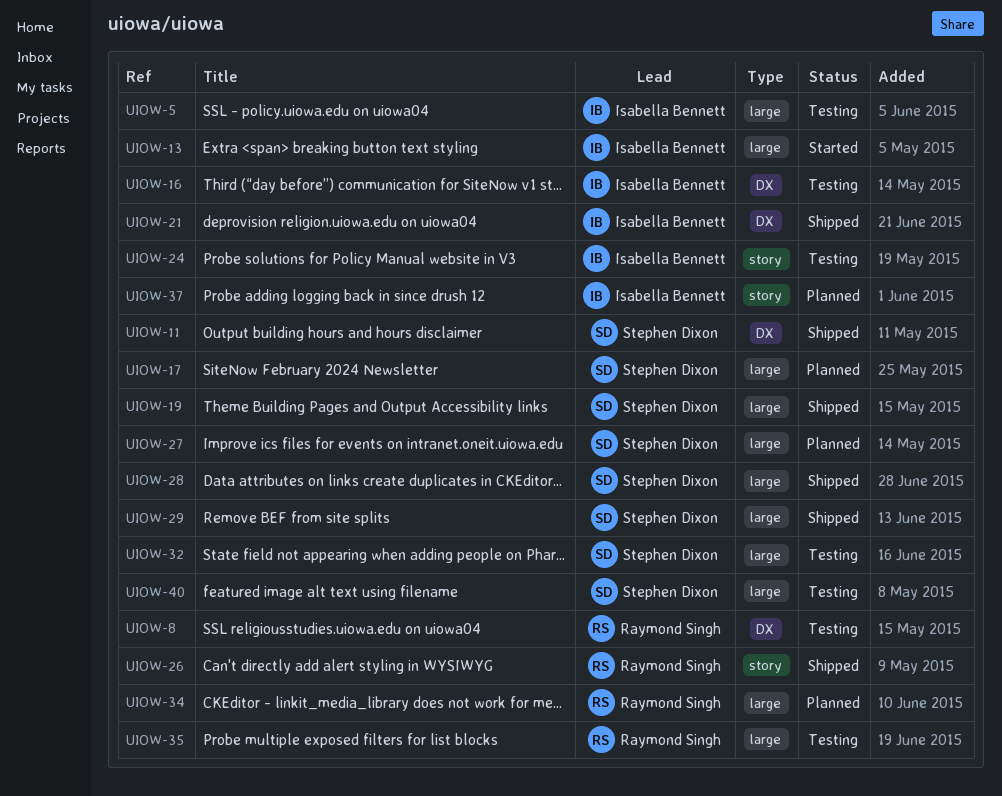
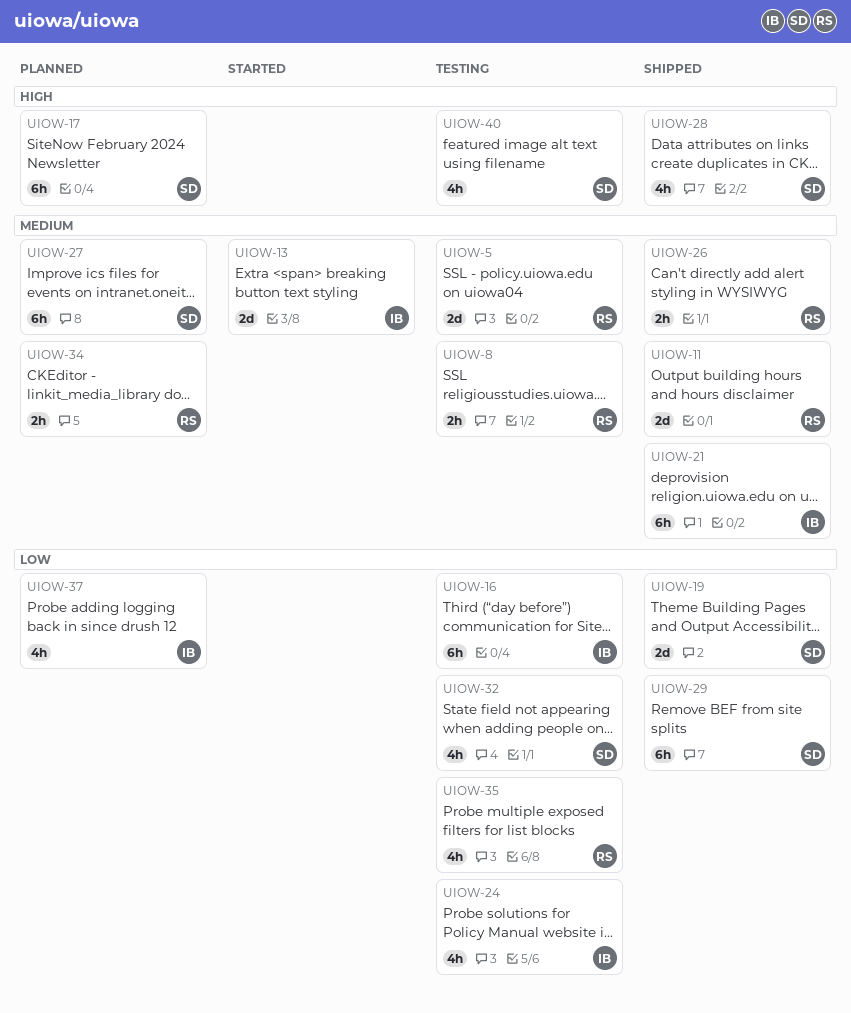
UIOW-5, owner: Isabella Bennett -> Raymond Singh
UIOW-11, owner: Stephen Dixon -> Raymond Singh

